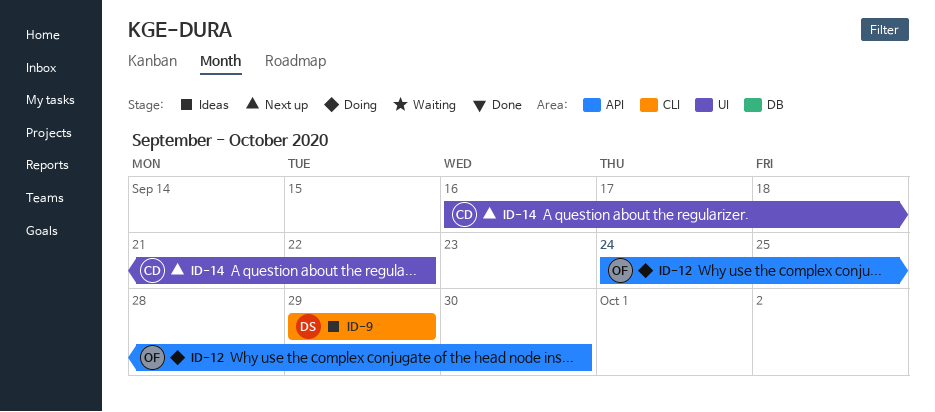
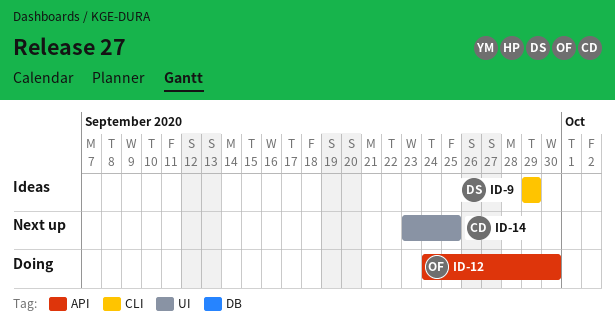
ID-14, start: Sep 16 -> Sep 23
ID-14, due: Sep 22 -> Sep 25

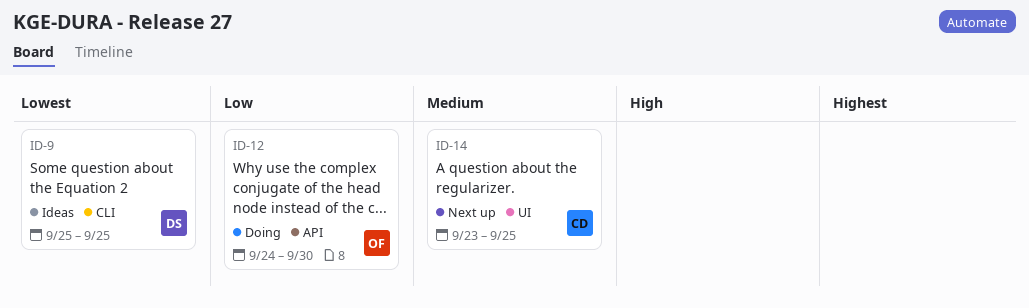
ID-9, start: Sep 29 -> Sep 25
ID-9, due: Sep 29 -> Sep 25

